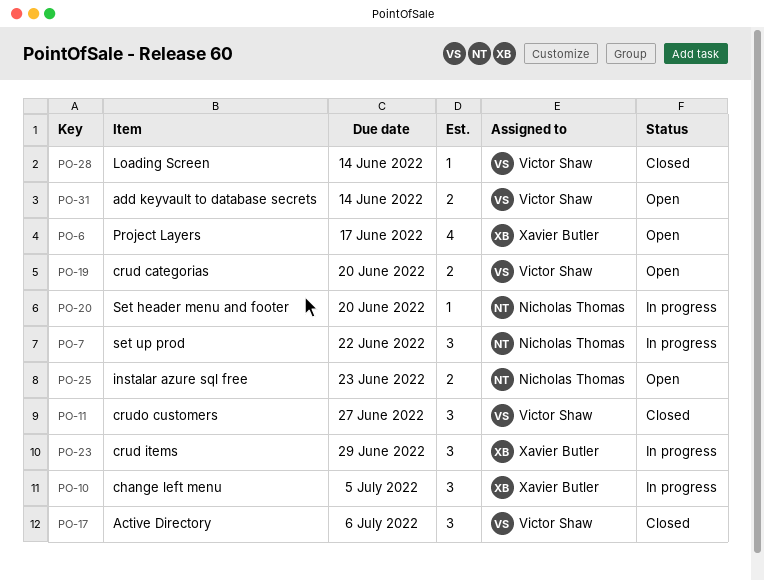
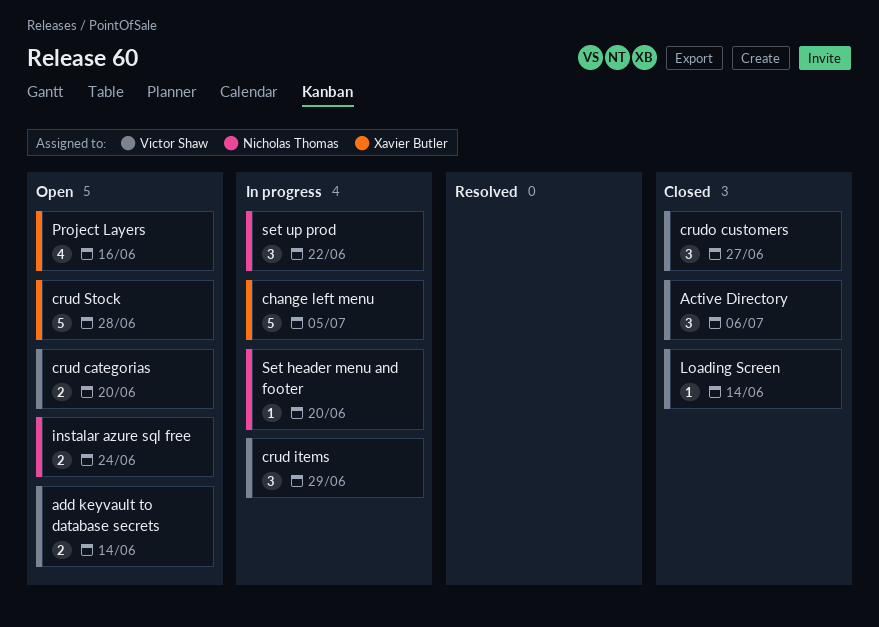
change left menu, estimate: 3 -> 5
crud items, owner: Xavier Butler -> Victor Shaw
crud Stock: none -> present
instalar azure sql free, due: Jun 23 -> Jun 24
Project Layers, due: Jun 17 -> Jun 16

